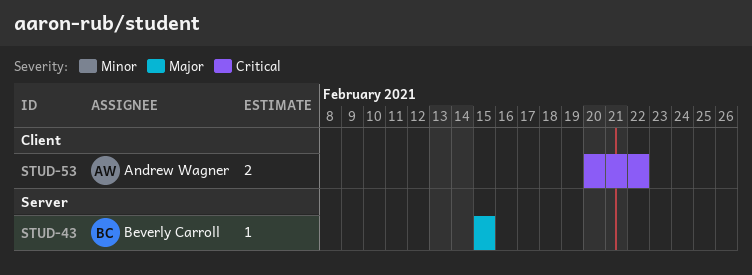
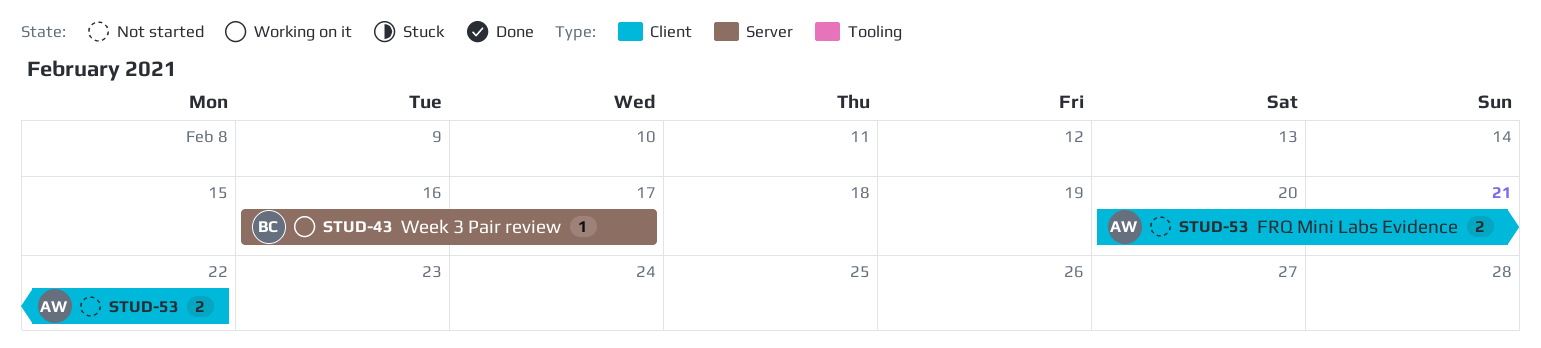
STUD-43, start: Feb 15 -> Feb 16
STUD-43, due: Feb 15 -> Feb 17

